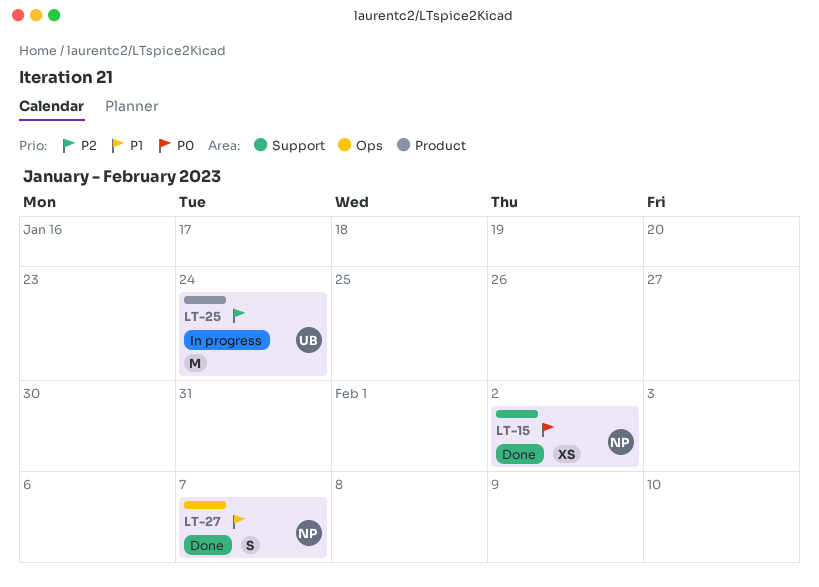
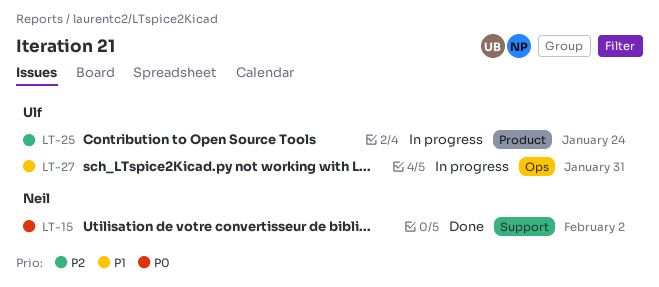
LT-27, status: Done -> In progress
LT-27, owner: Neil -> Ulf
LT-27, due: Feb 7 -> Jan 31

